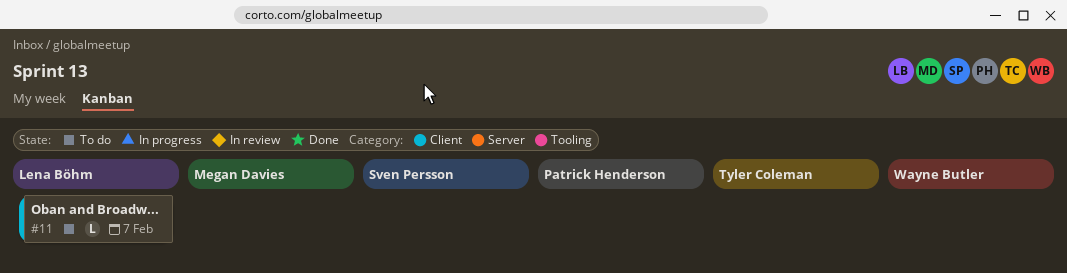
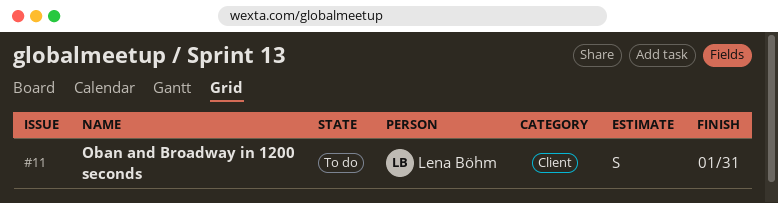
#11, estimate: L -> S
#11, due: Feb 7 -> Jan 31

